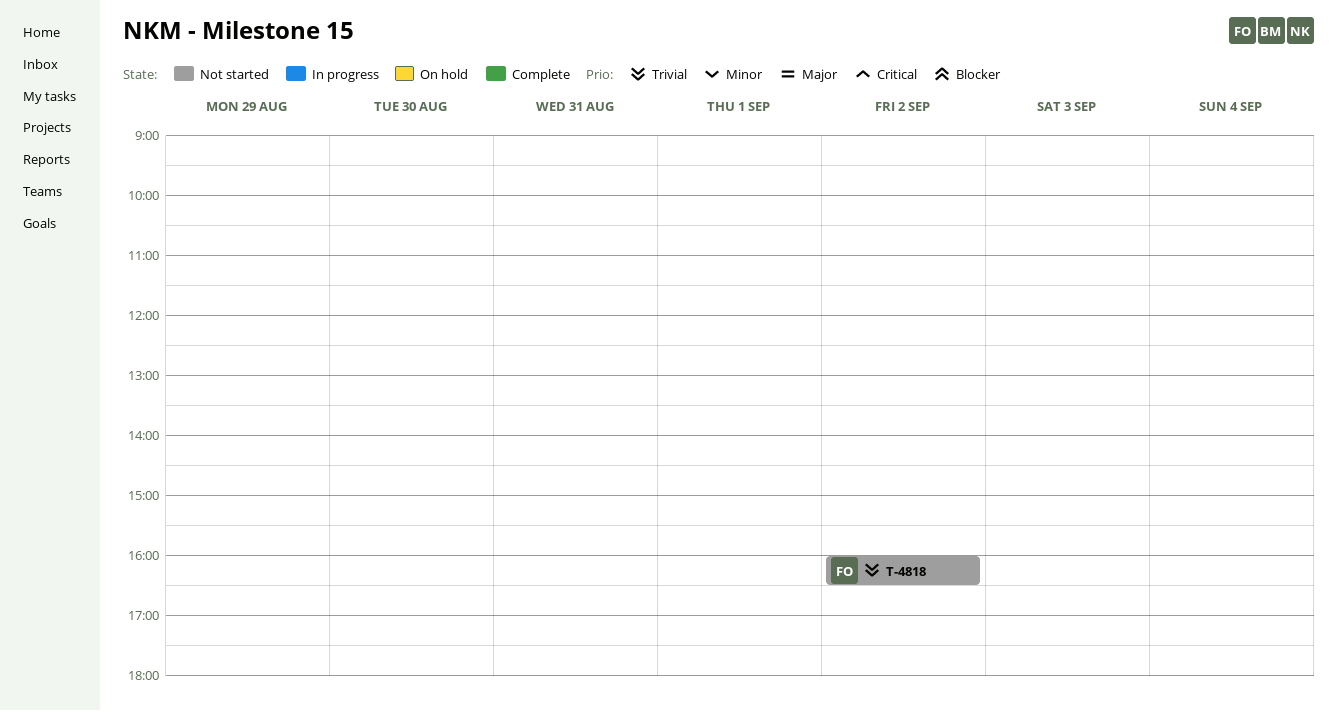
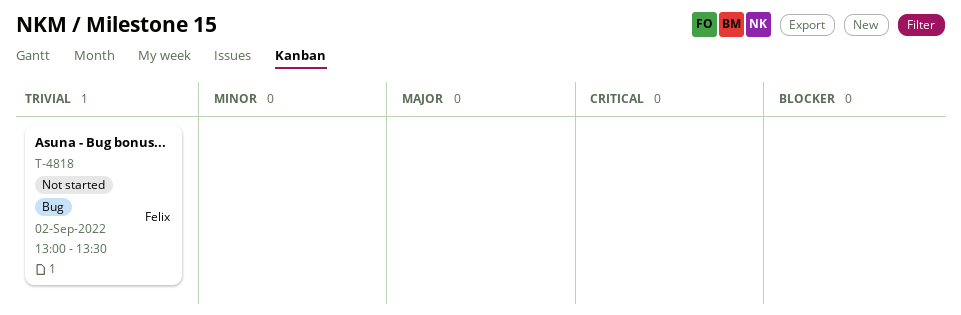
T-4818, begins: 16:00 -> 13:00
T-4818, ends: 16:30 -> 13:30

